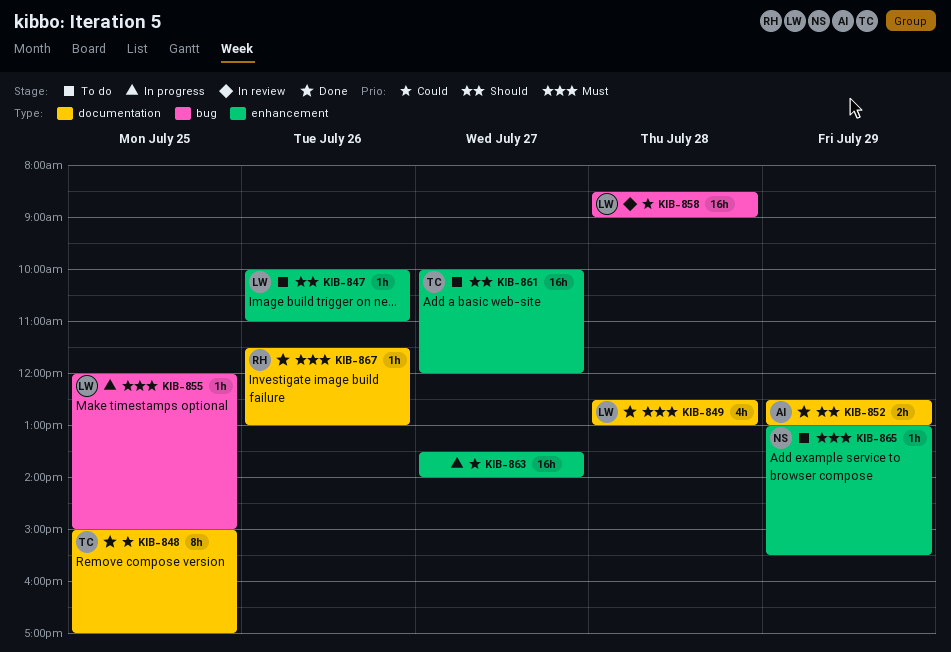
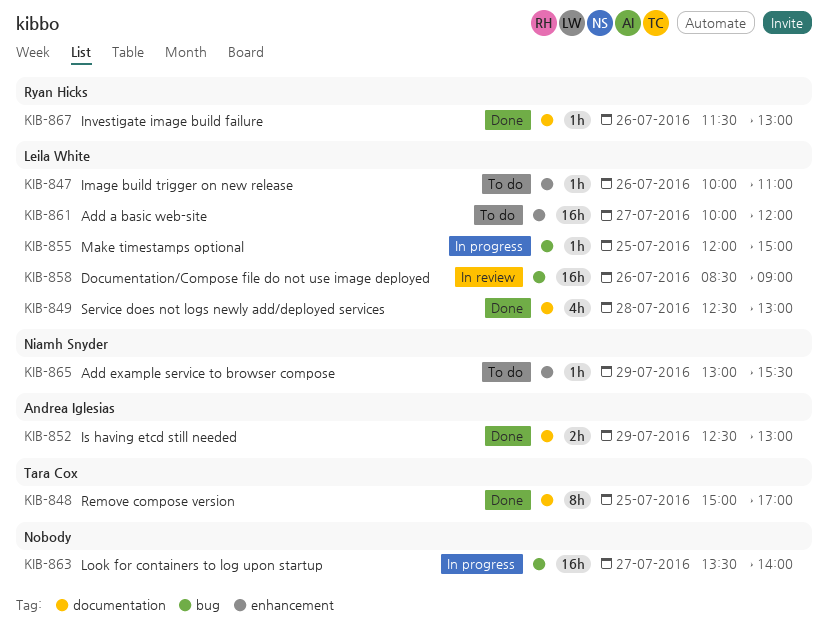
KIB-858, day: Jul 28 -> Jul 26
KIB-861, owner: Tara Cox -> Leila White
KIB-863, label: enhancement -> bug

